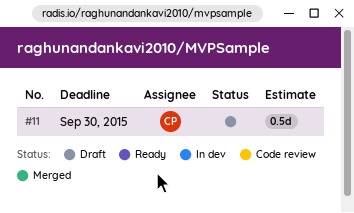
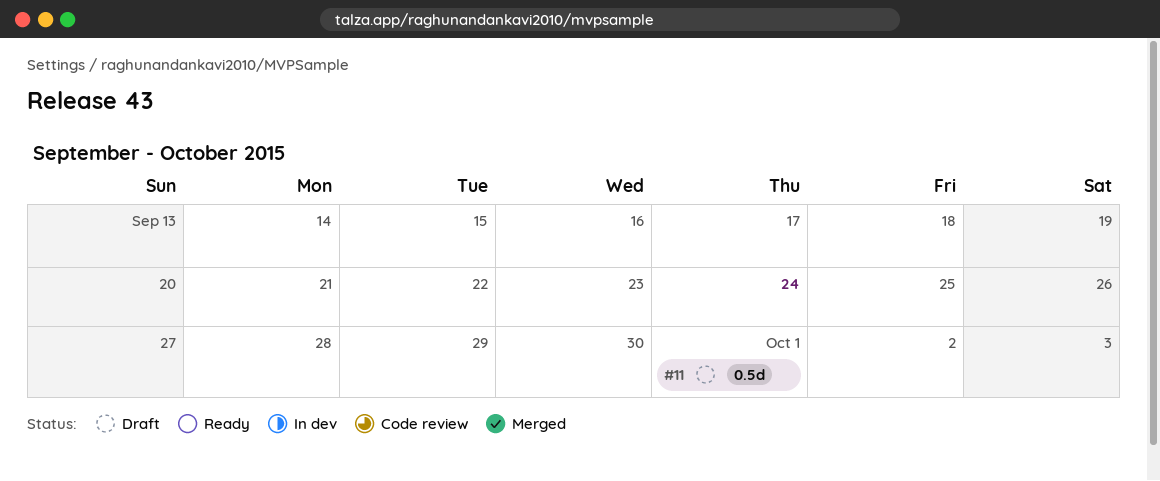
#11, due: Sep 30 -> Oct 1

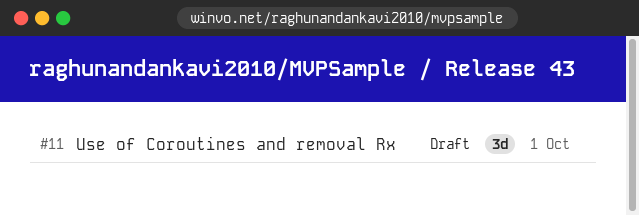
#11, estimate: 0.5d -> 3d

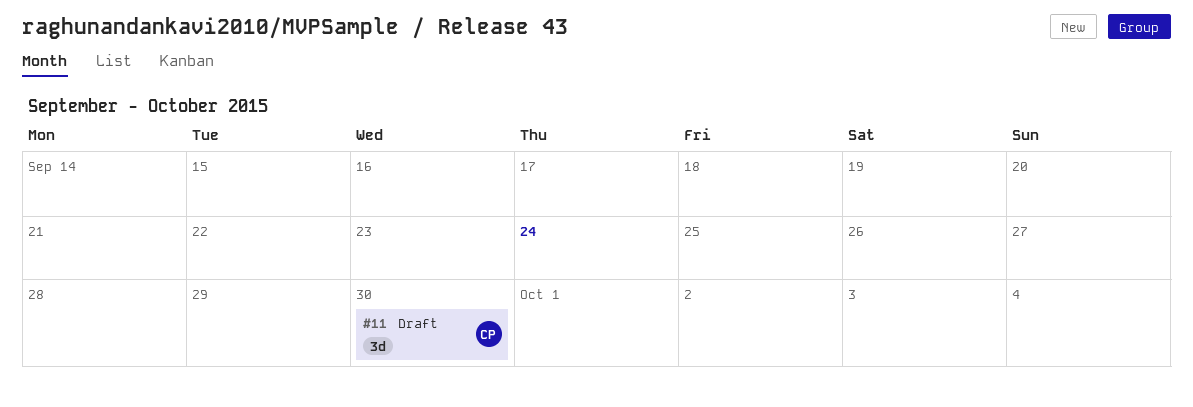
#11, due: Oct 1 -> Sep 30

